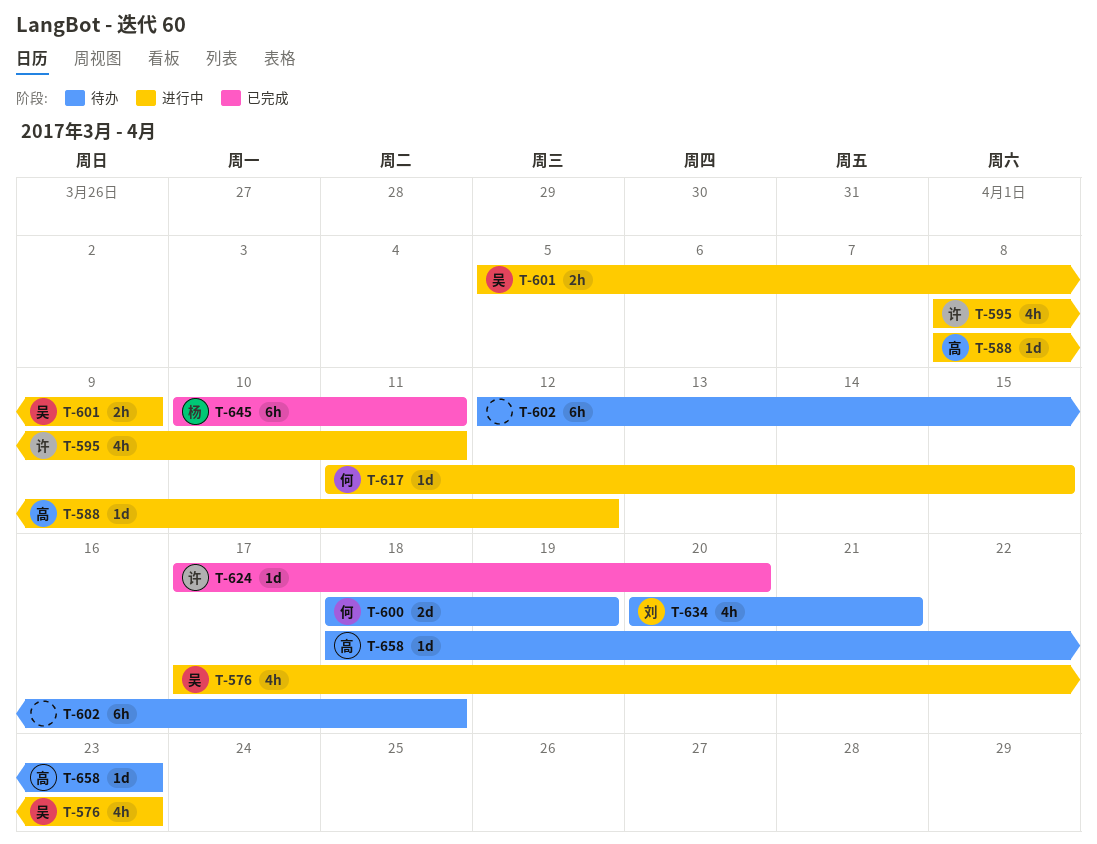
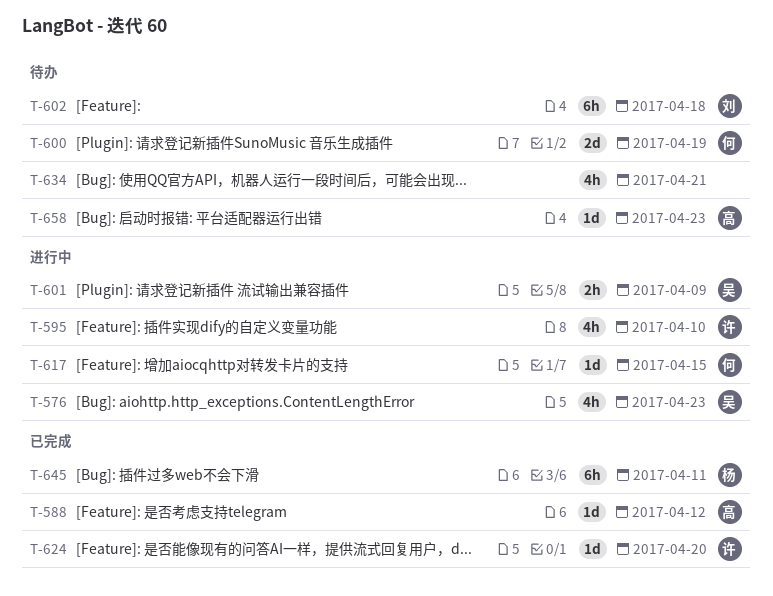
T-588, status: 进行中 -> 已完成
T-595, due: Apr 11 -> Apr 10
T-602, owner: none -> 刘
T-634, owner: 刘 -> none

